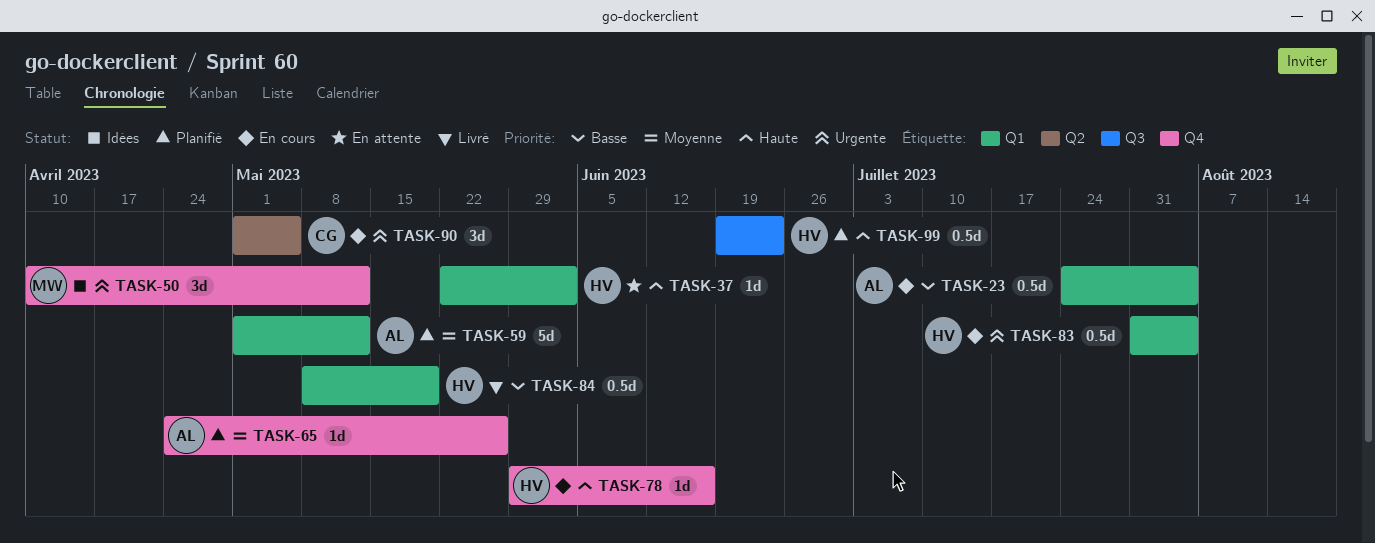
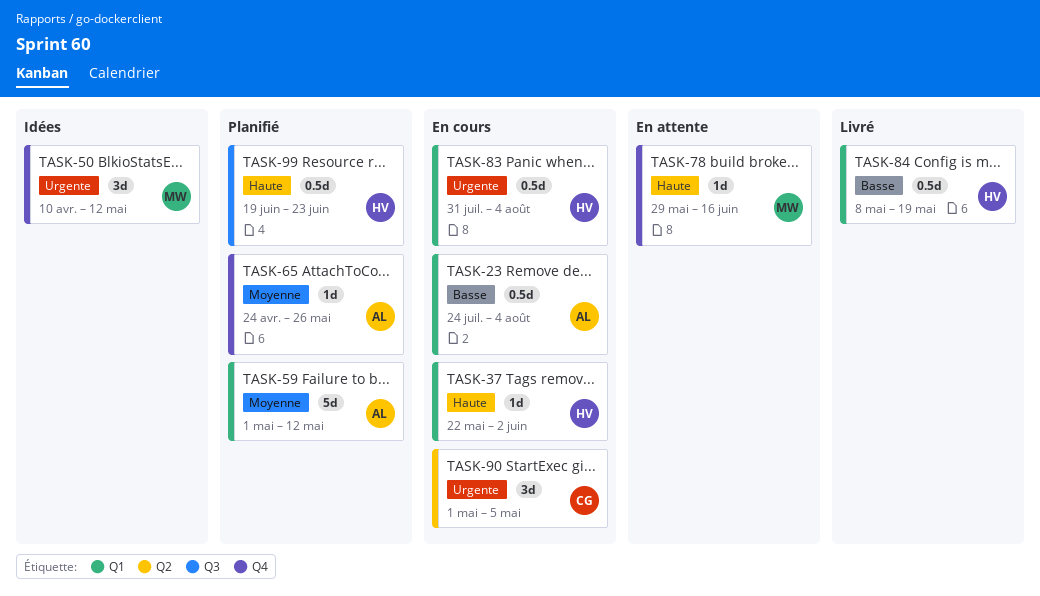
TASK-37, status: En attente -> En cours
TASK-78, status: En cours -> En attente
TASK-78, owner: HV -> MW

